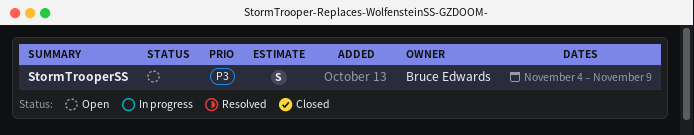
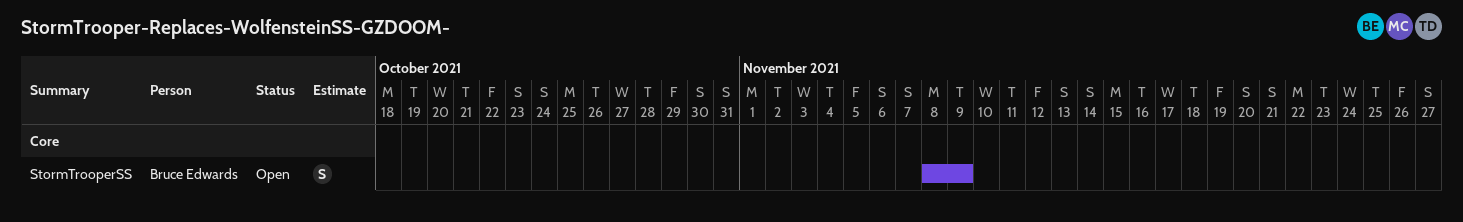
StormTrooperSS, start: Nov 4 -> Nov 8

